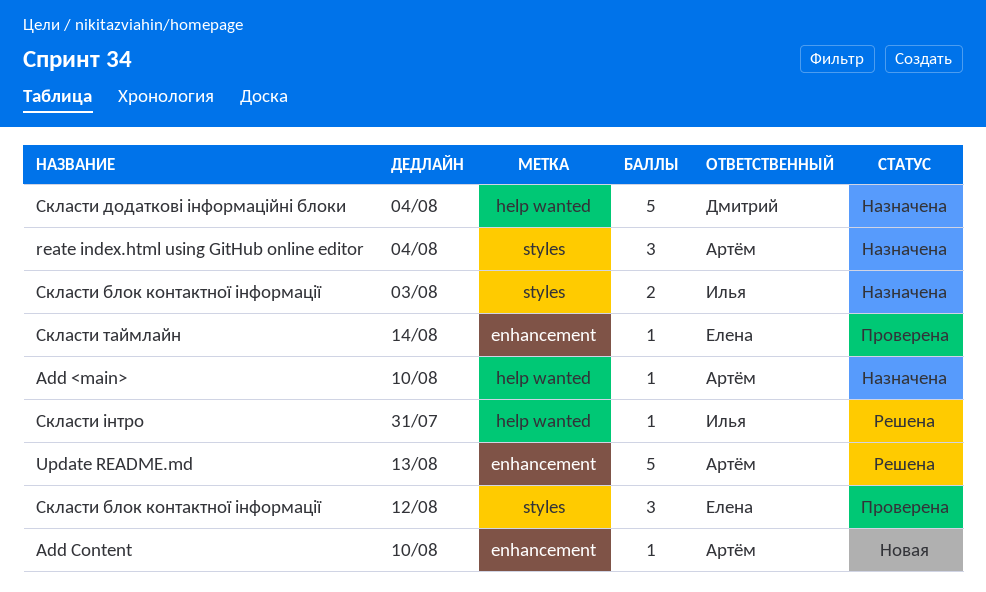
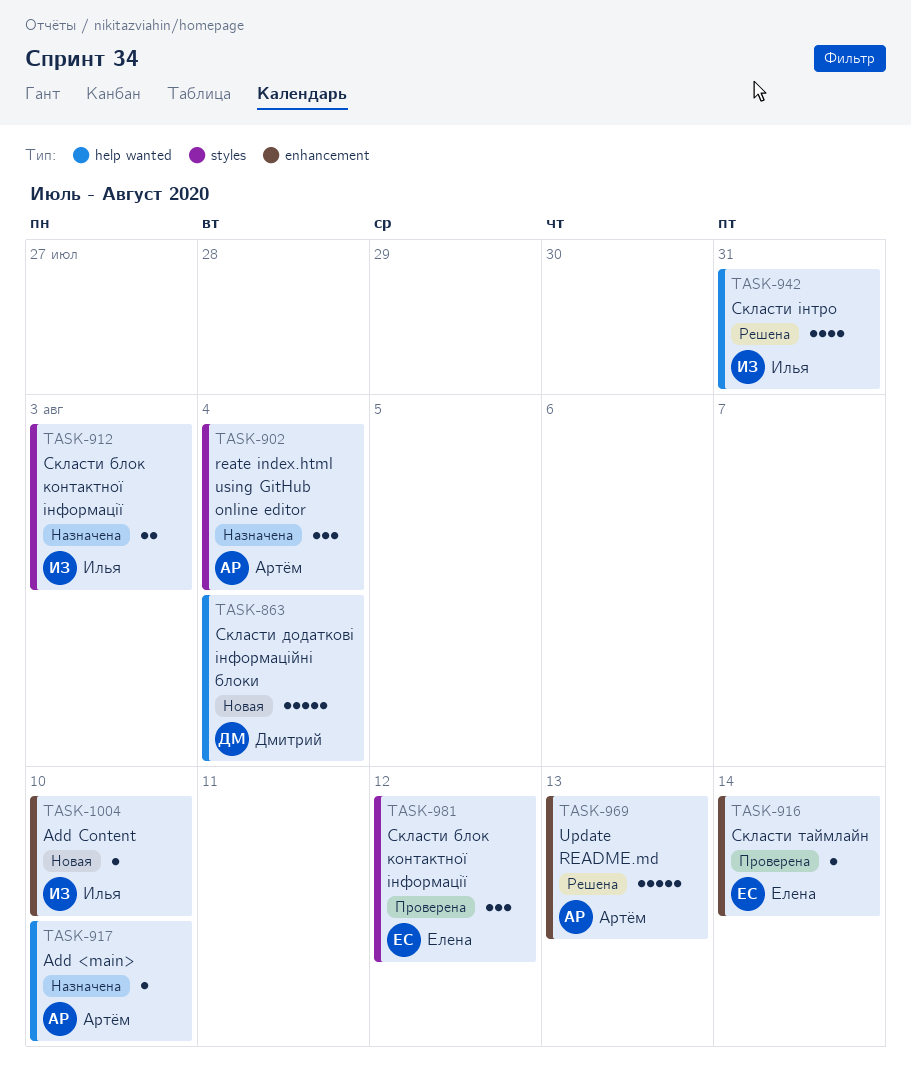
Add Content, owner: Артём -> Илья
Скласти додаткові інформаційні блоки, status: Назначена -> Новая
Скласти інтро, estimate: 1 -> 4

